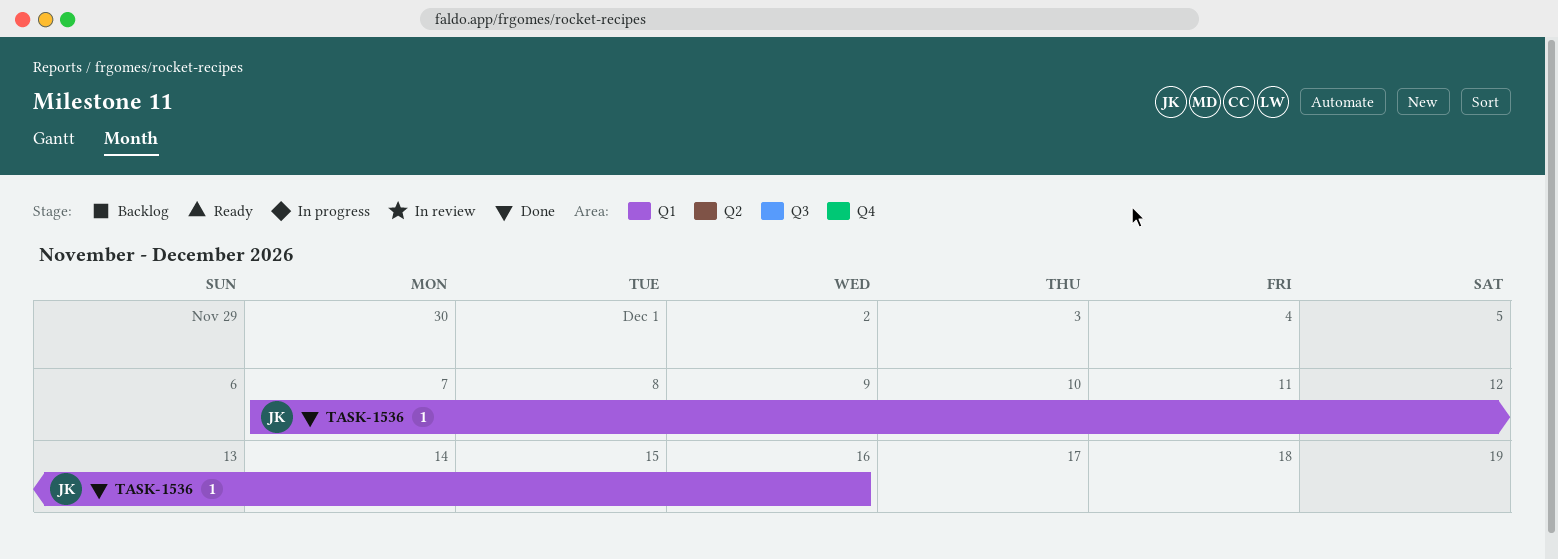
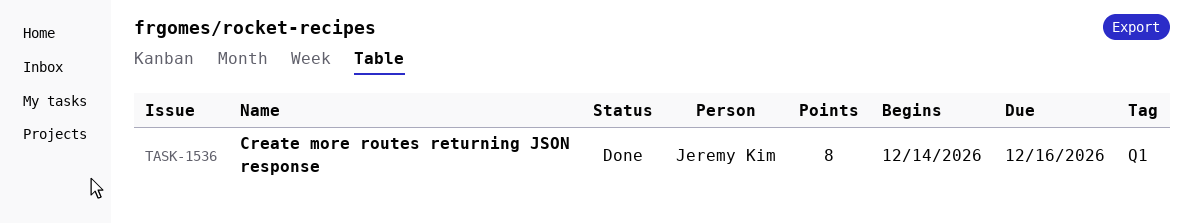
TASK-1536, estimate: 1 -> 8
TASK-1536, start: Dec 7 -> Dec 14

